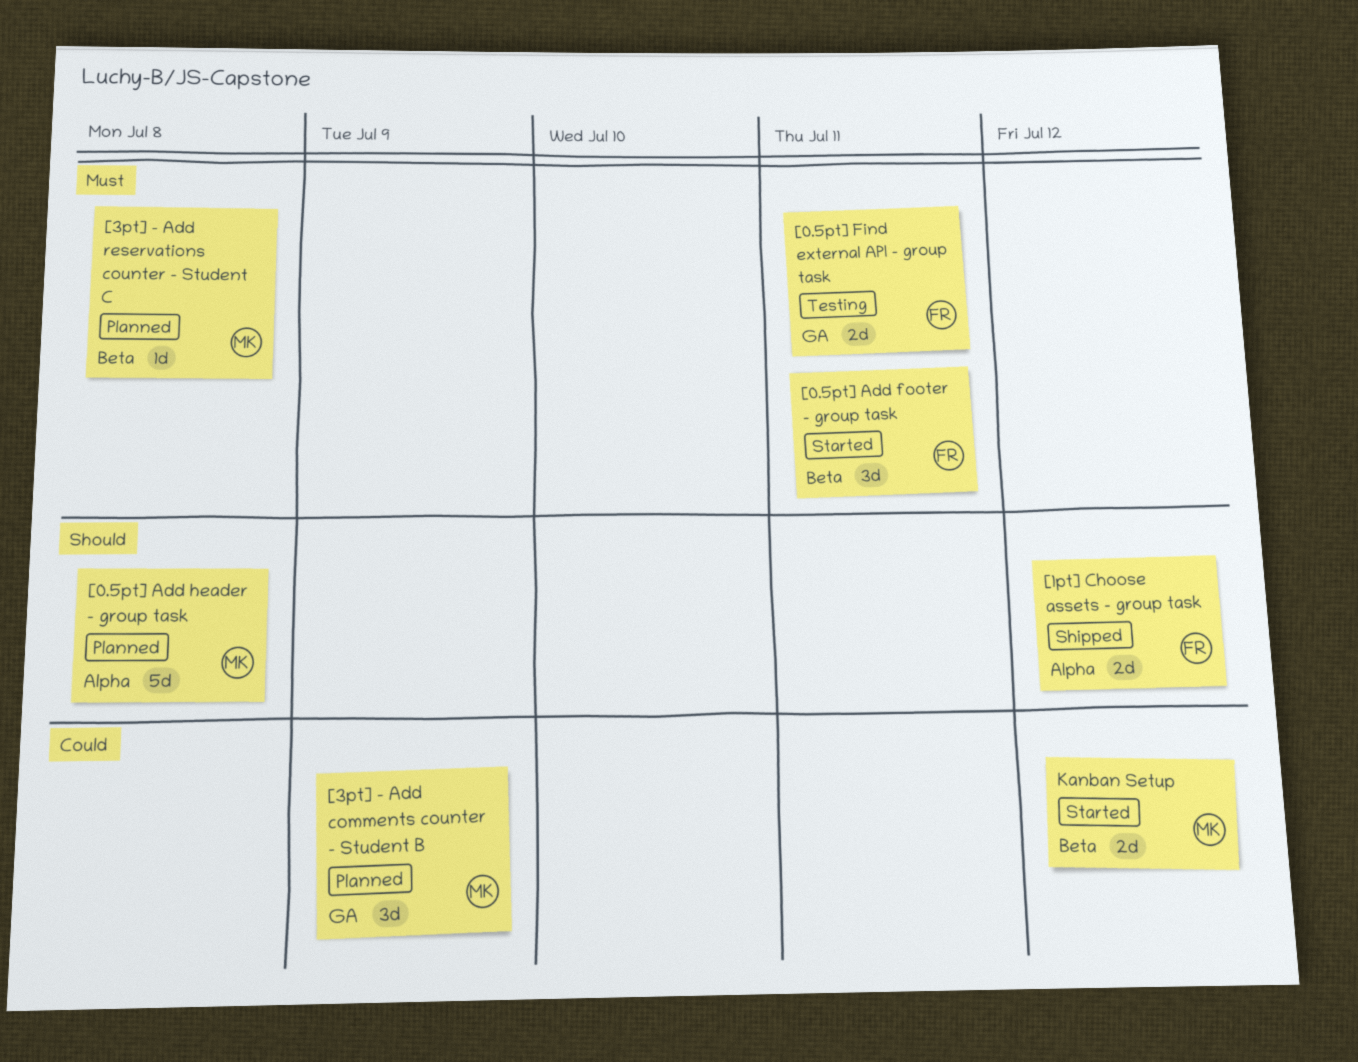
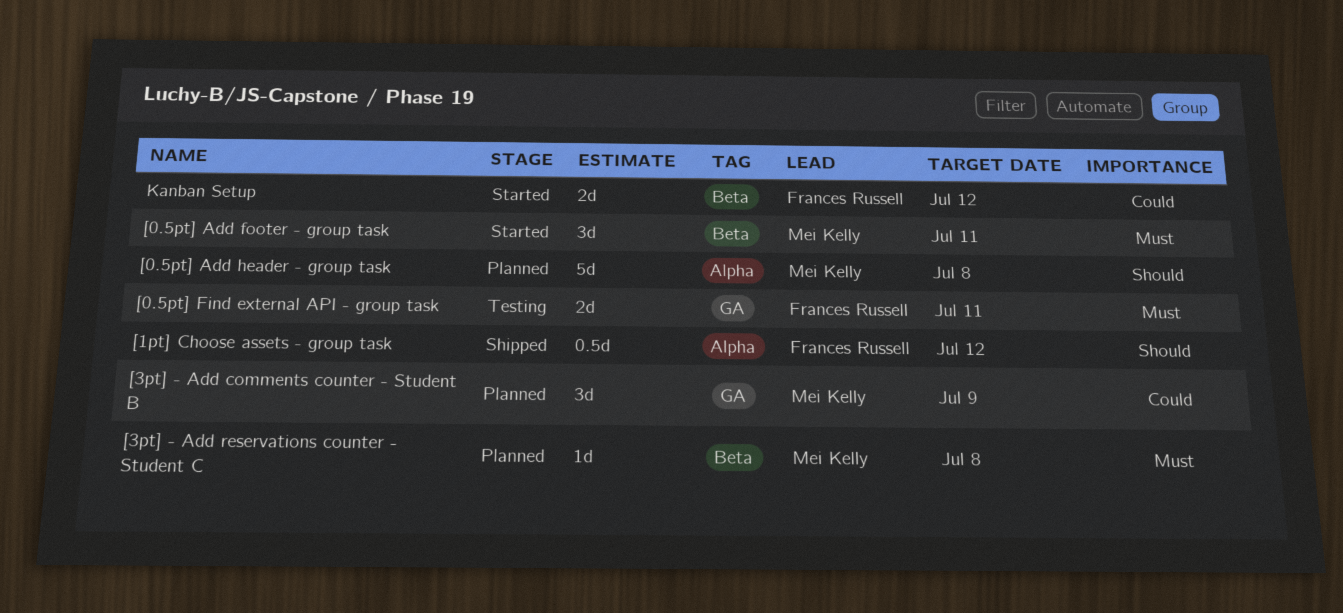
[0.5pt] Add footer - group task, owner: Frances Russell -> Mei Kelly
[1pt] Choose assets - group task, estimate: 2d -> 0.5d
Kanban Setup, owner: Mei Kelly -> Frances Russell

